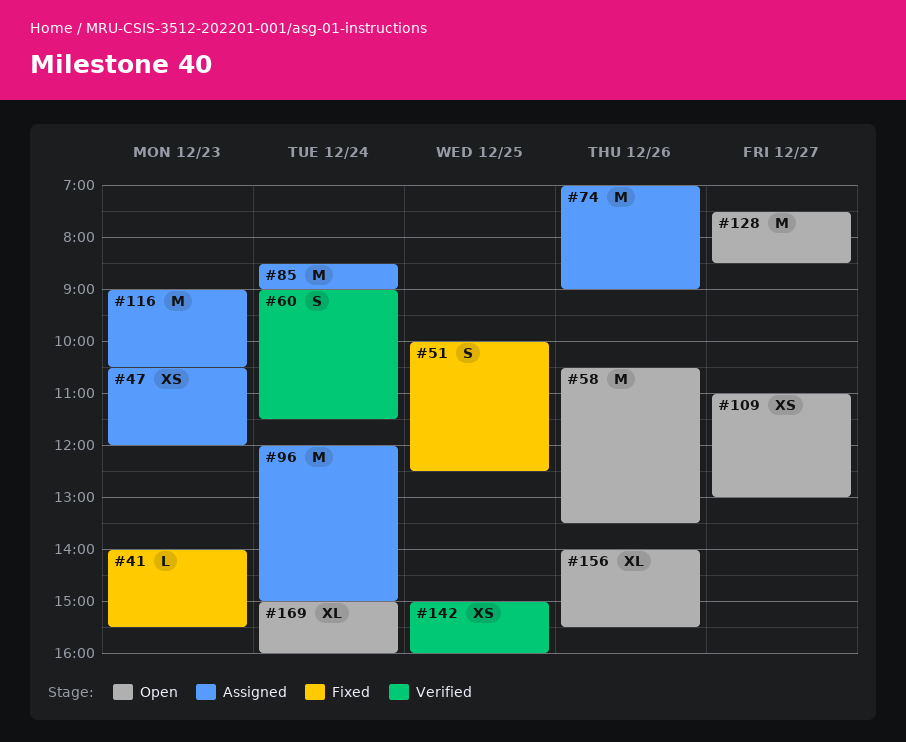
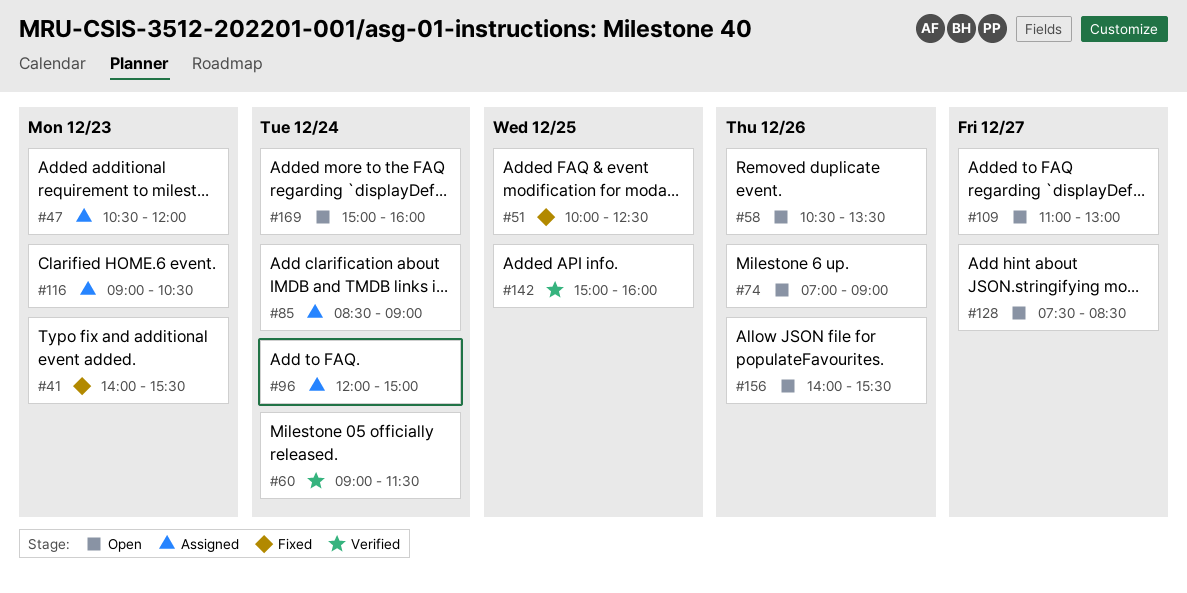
#74, status: Assigned -> Open

